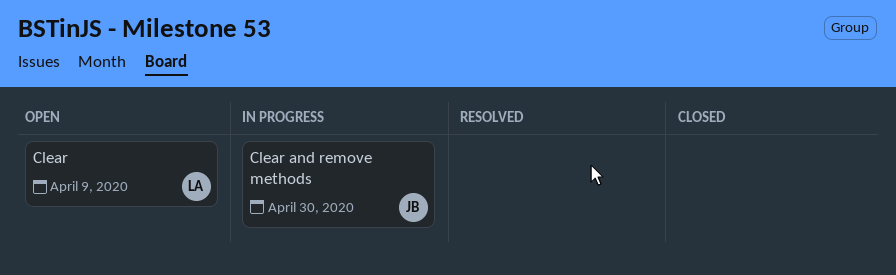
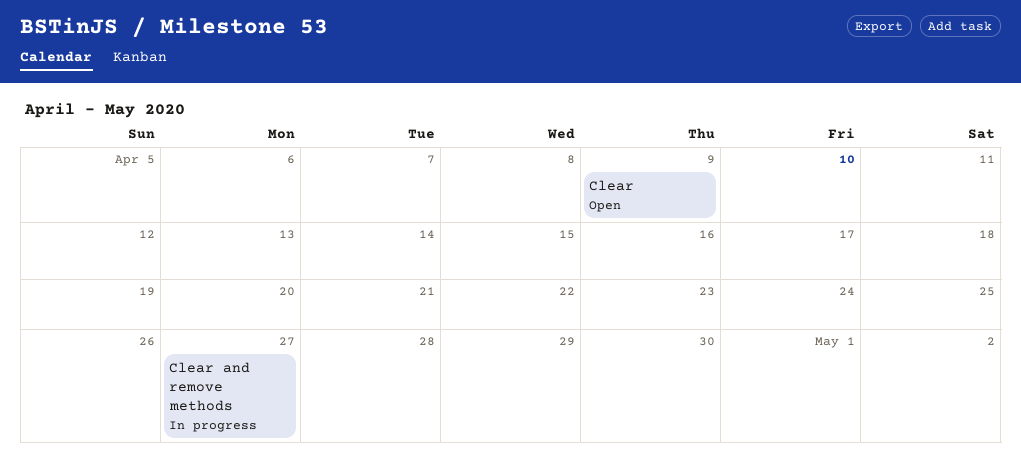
Clear and remove methods, due: Apr 30 -> Apr 27

